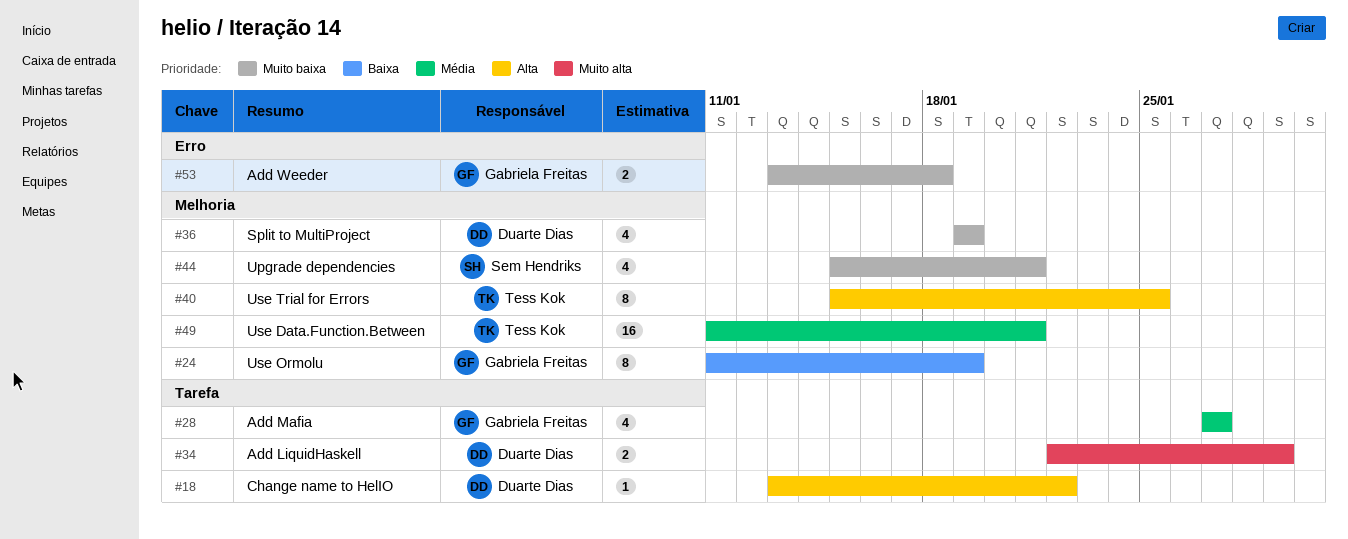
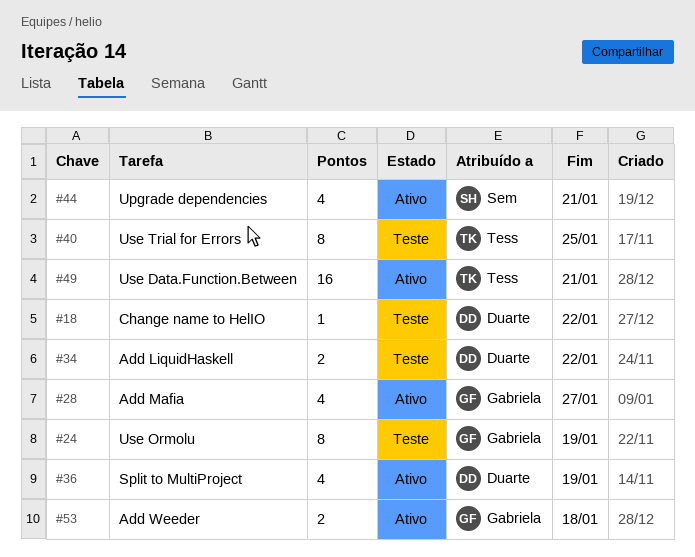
#34, due: Jan 29 -> Jan 22

